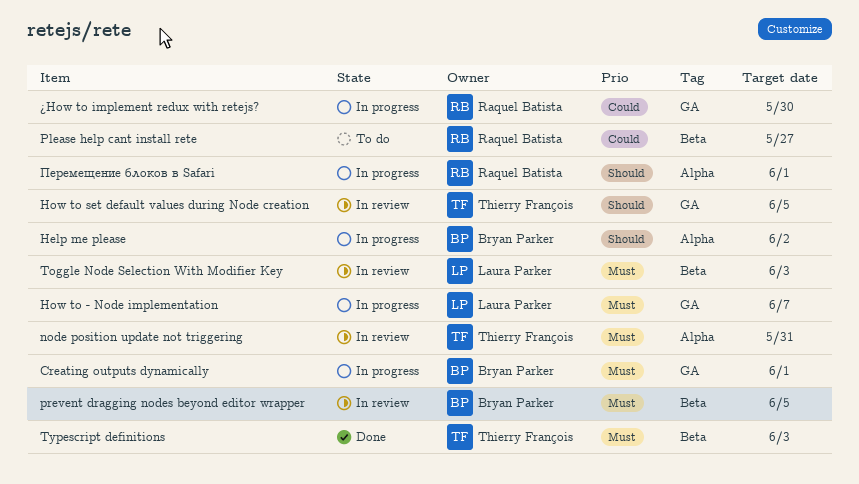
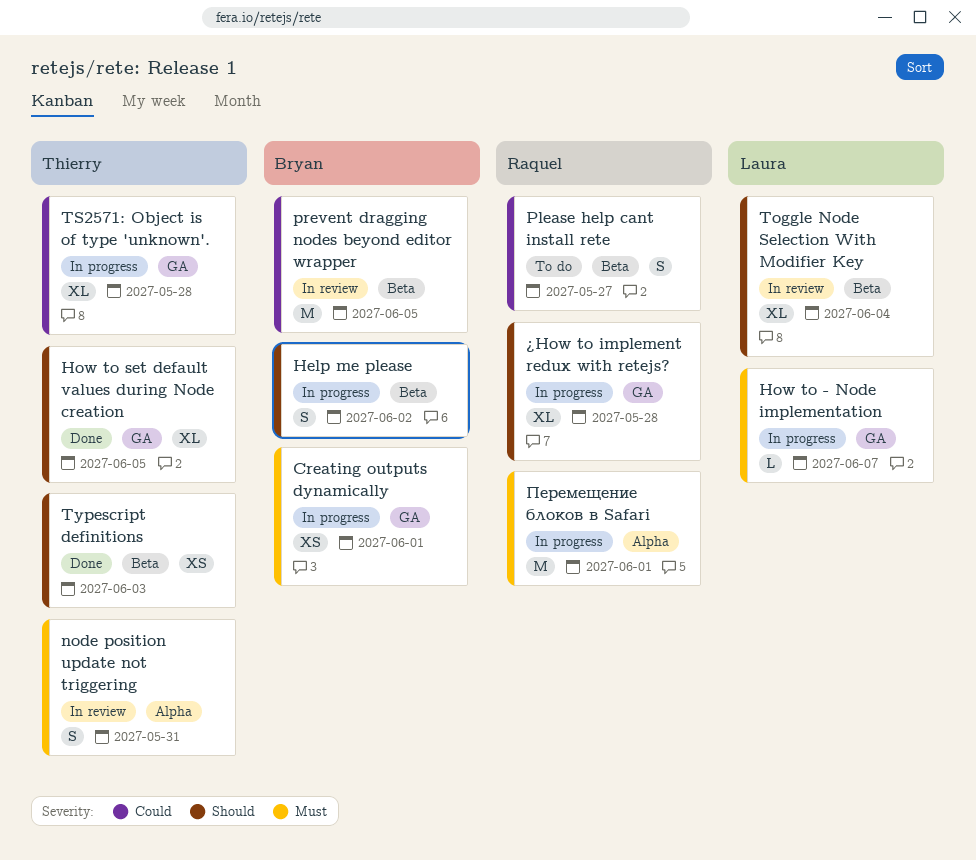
Help me please, label: Alpha -> Beta
How to set default values during Node creation, status: In review -> Done
prevent dragging nodes beyond editor wrapper, priority: Must -> Could
Toggle Node Selection With Modifier Key, priority: Must -> Should
Toggle Node Selection With Modifier Key, due: Jun 3 -> Jun 4
TS2571: Object is of type 'unknown'.: none -> present
Typescript definitions, priority: Must -> Should
¿How to implement redux with retejs?, priority: Could -> Should
¿How to implement redux with retejs?, due: May 30 -> May 28
Перемещение блоков в Safari, priority: Should -> Must

